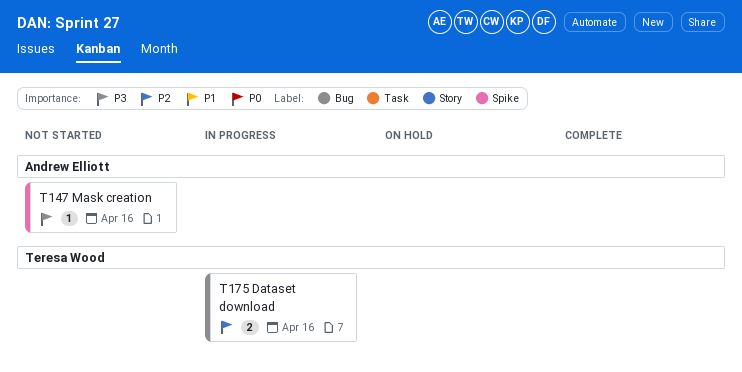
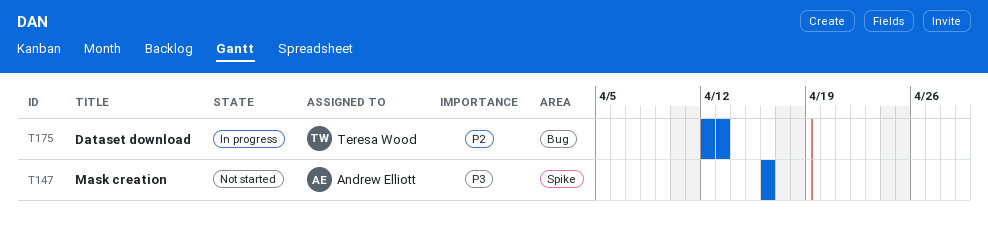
T175, due: Apr 16 -> Apr 13

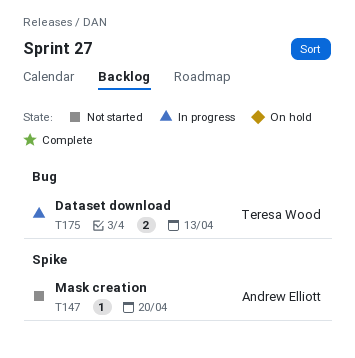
T147, due: Apr 16 -> Apr 20

